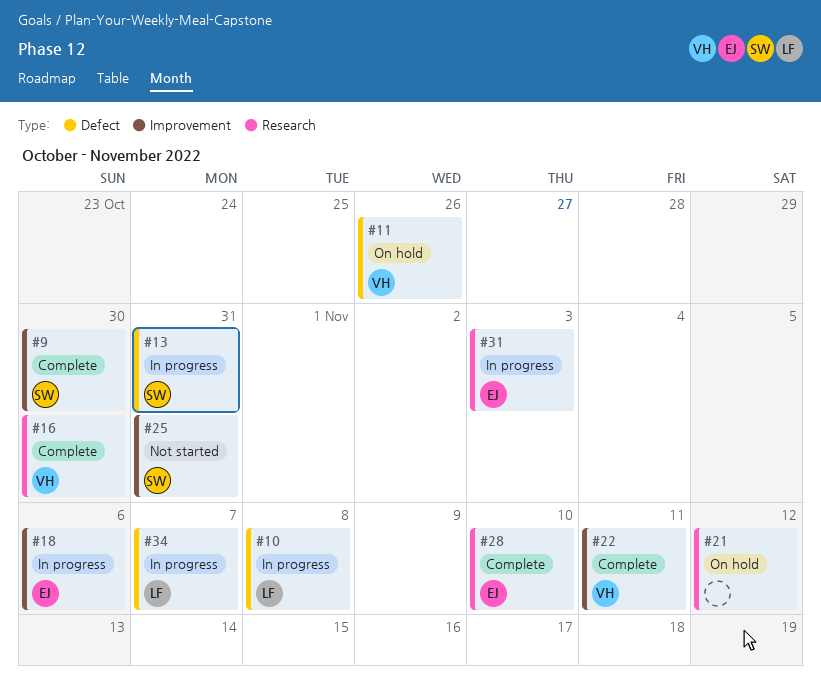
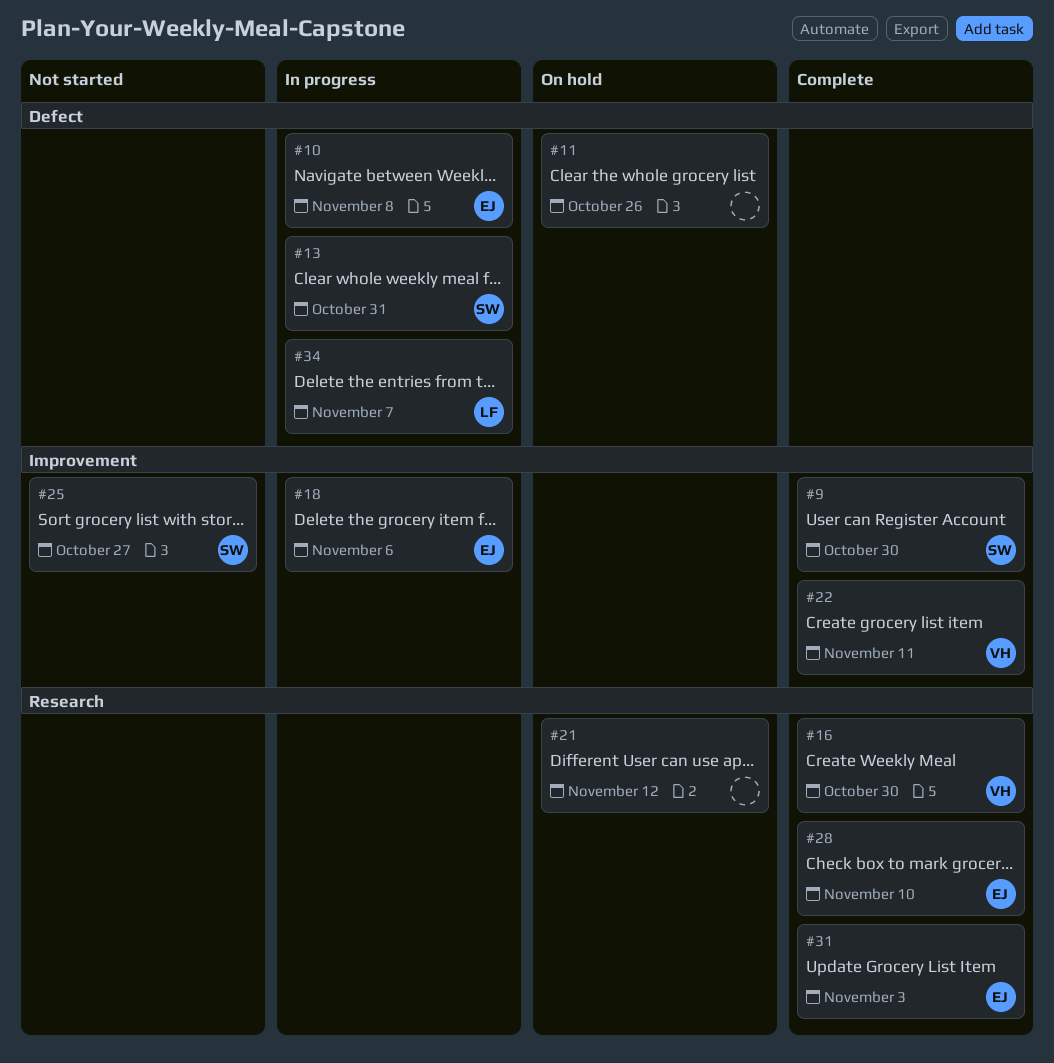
#10, owner: LF -> EJ
#11, owner: VH -> none
#25, due: Oct 31 -> Oct 27
#31, status: In progress -> Complete

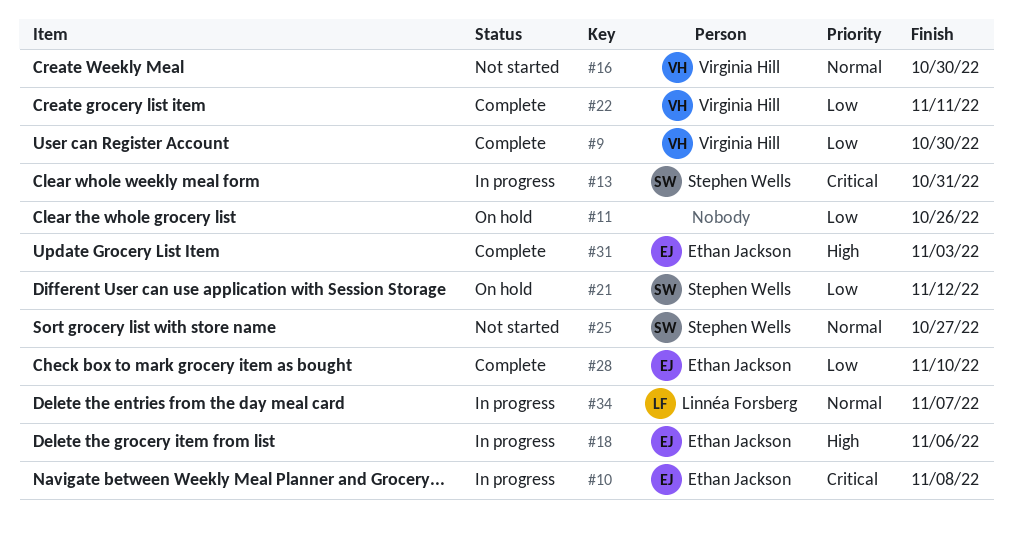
#9, owner: Stephen Wells -> Virginia Hill
#16, status: Complete -> Not started
#21, owner: none -> Stephen Wells

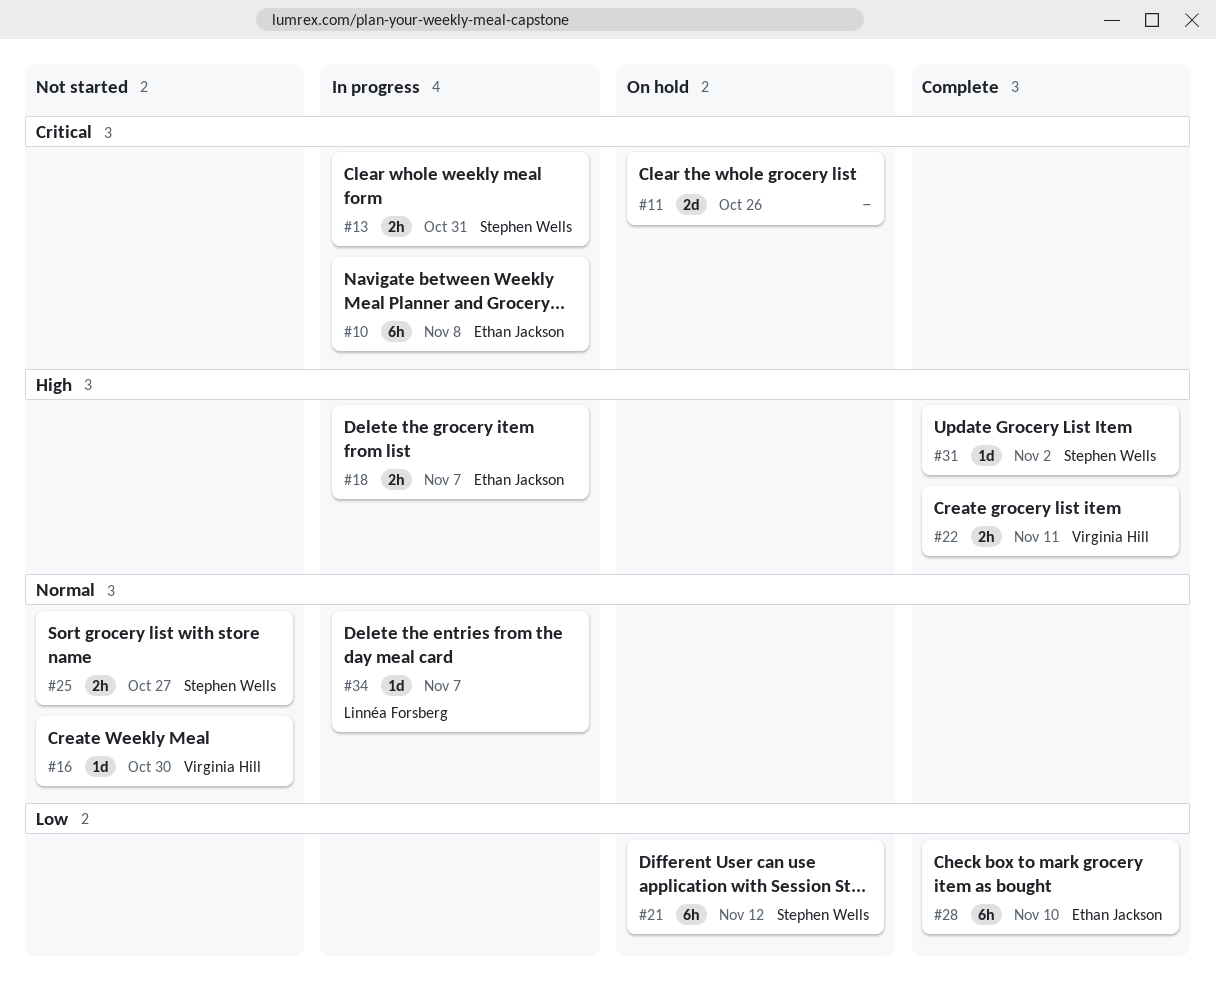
#9: present -> none
#11, priority: Low -> Critical
#18, due: Nov 6 -> Nov 7
#22, priority: Low -> High
#31, owner: Ethan Jackson -> Stephen Wells
#31, due: Nov 3 -> Nov 2

